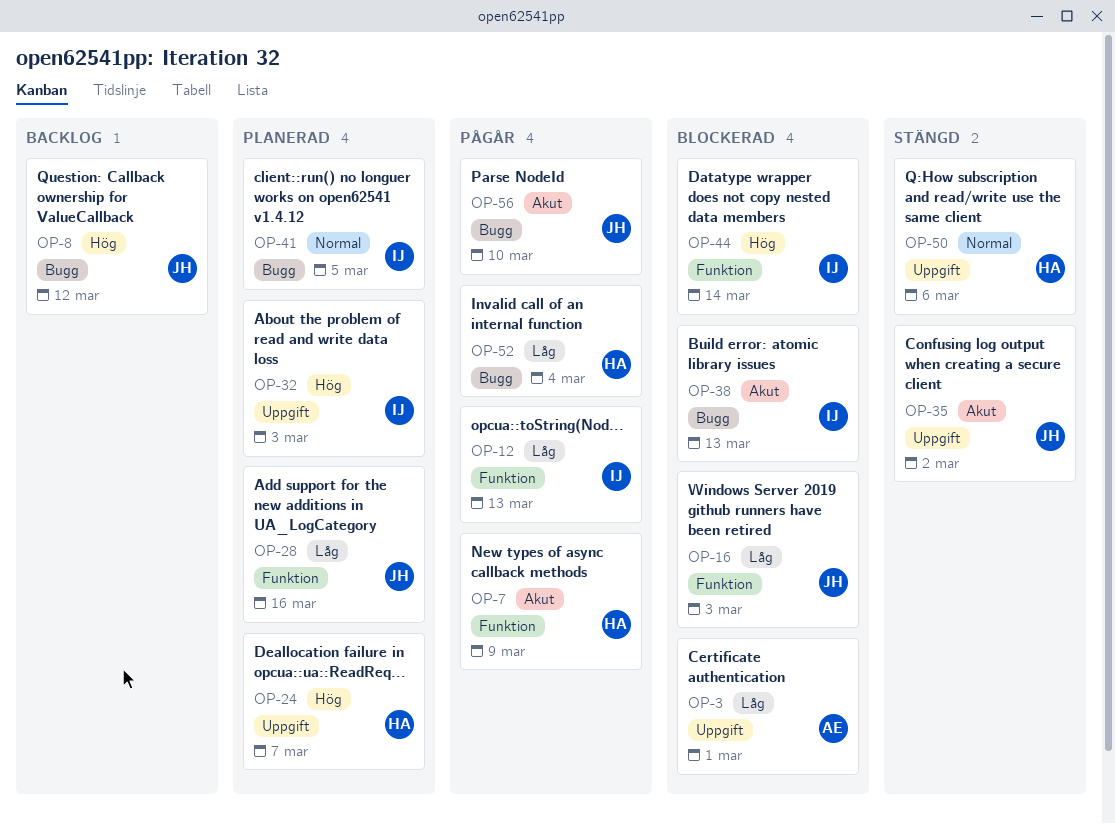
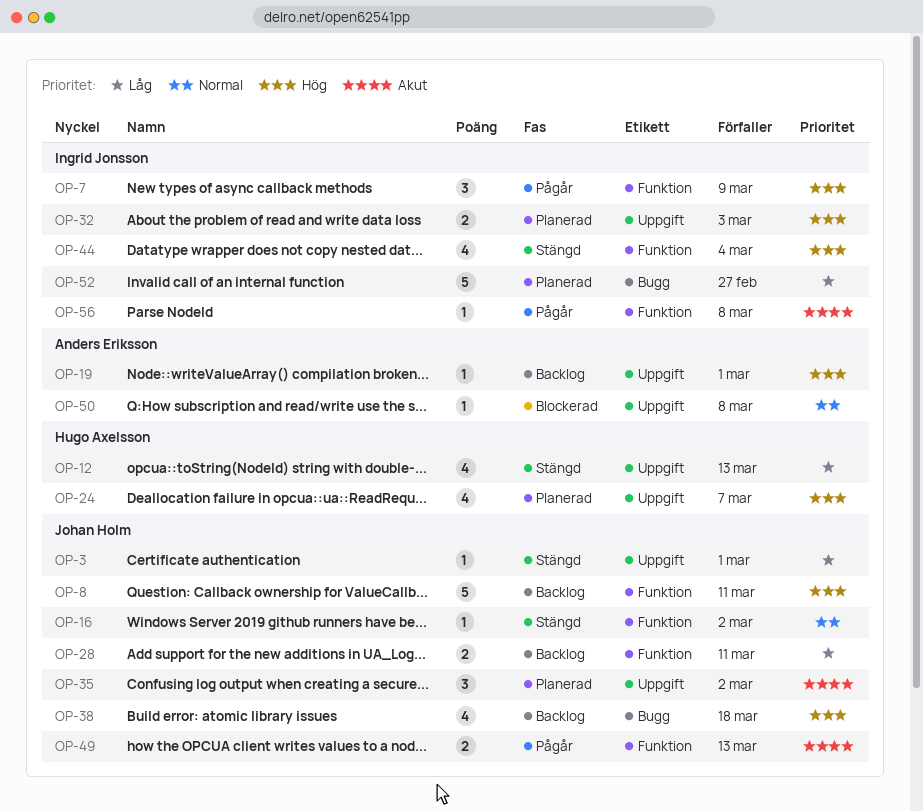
OP-3, status: Blockerad -> Stängd
OP-3, owner: Anders Eriksson -> Johan Holm
OP-7, owner: Hugo Axelsson -> Ingrid Jonsson
OP-7, priority: Akut -> Hög
OP-8, label: Bugg -> Funktion
OP-8, due: Mar 12 -> Mar 11
OP-12, status: Pågår -> Stängd
OP-12, owner: Ingrid Jonsson -> Hugo Axelsson
OP-12, label: Funktion -> Uppgift
OP-16, status: Blockerad -> Stängd
OP-16, priority: Låg -> Normal
OP-16, due: Mar 3 -> Mar 2
OP-19: none -> present
OP-28, status: Planerad -> Backlog
OP-28, due: Mar 16 -> Mar 11
OP-35, status: Stängd -> Planerad
OP-38, status: Blockerad -> Backlog
OP-38, owner: Ingrid Jonsson -> Johan Holm
OP-38, priority: Akut -> Hög
OP-38, due: Mar 13 -> Mar 18
OP-41: present -> none
OP-44, status: Blockerad -> Stängd
OP-44, due: Mar 14 -> Mar 4
OP-49: none -> present
OP-50, status: Stängd -> Blockerad
OP-50, owner: Hugo Axelsson -> Anders Eriksson
OP-50, due: Mar 6 -> Mar 8
OP-52, status: Pågår -> Planerad
OP-52, owner: Hugo Axelsson -> Ingrid Jonsson
OP-52, due: Mar 4 -> Feb 27
OP-56, owner: Johan Holm -> Ingrid Jonsson
OP-56, label: Bugg -> Funktion
OP-56, due: Mar 10 -> Mar 8

